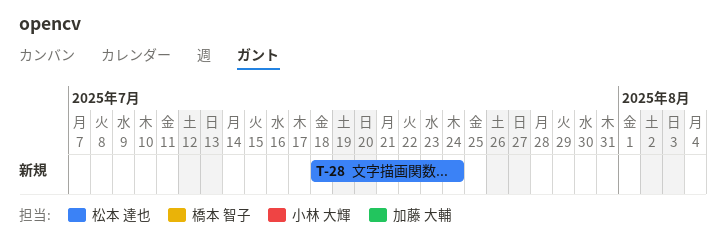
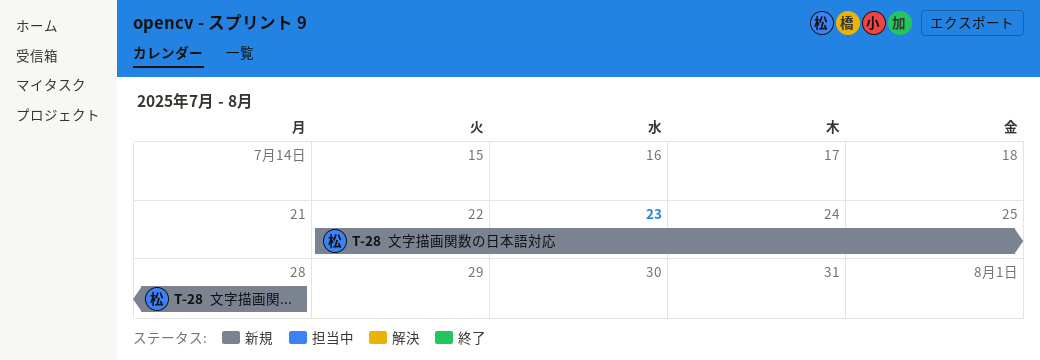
T-28, start: Jul 18 -> Jul 22
T-28, due: Jul 24 -> Jul 28

